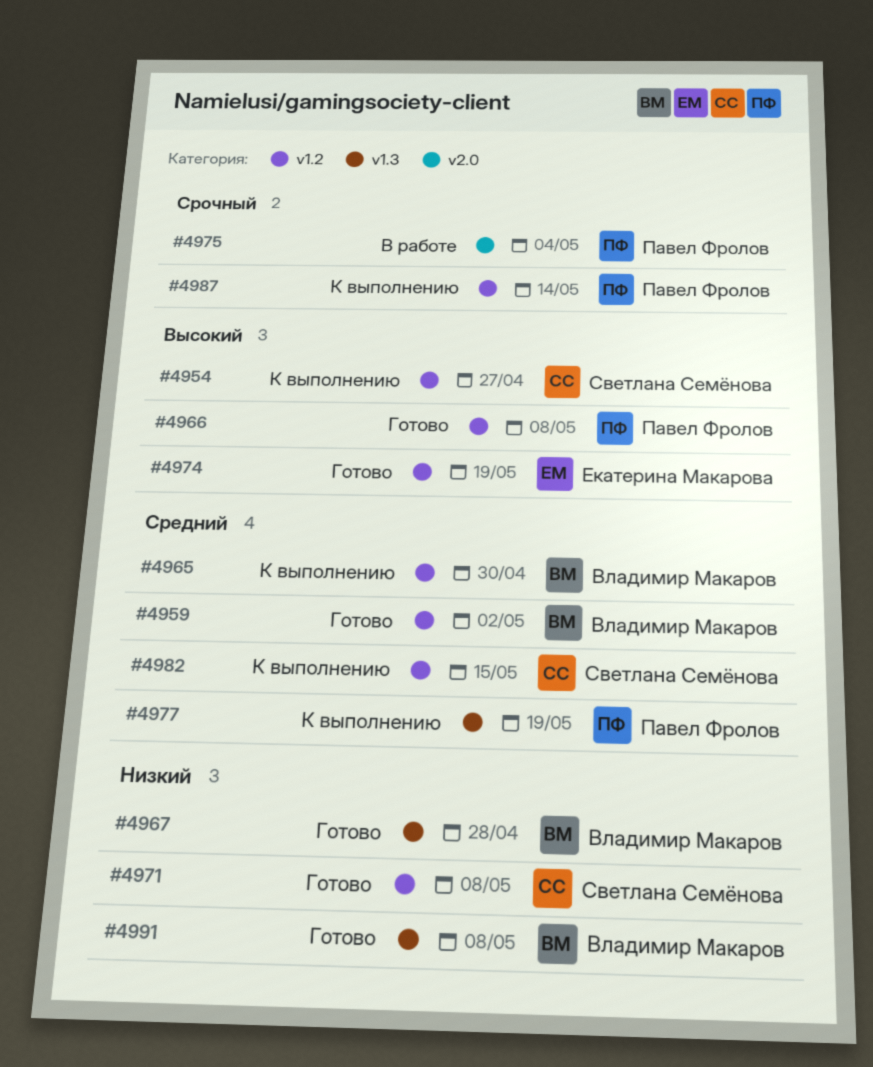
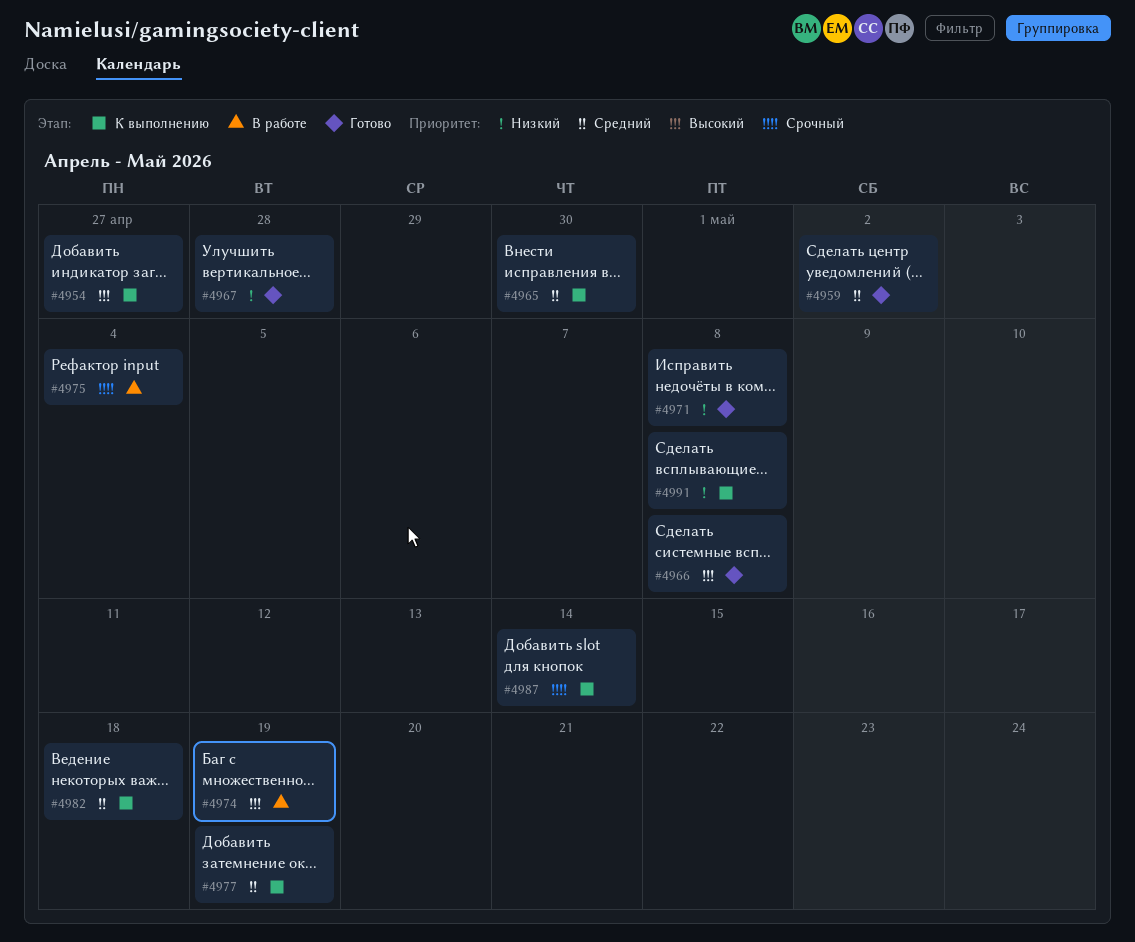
#4974, status: Готово -> В работе
#4982, due: May 15 -> May 18
#4991, status: Готово -> К выполнению

